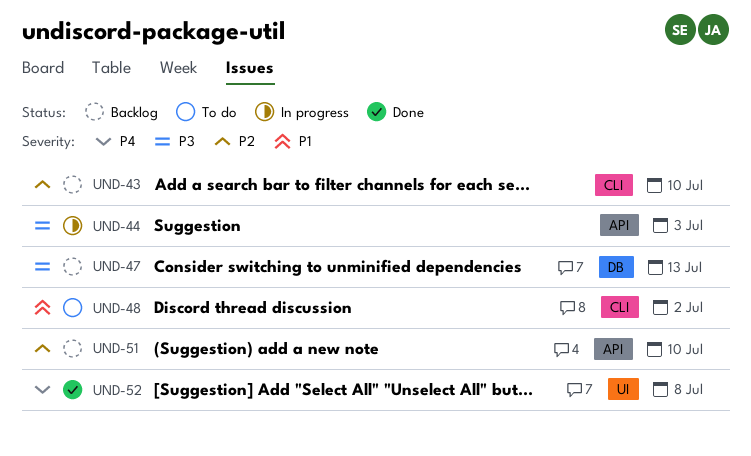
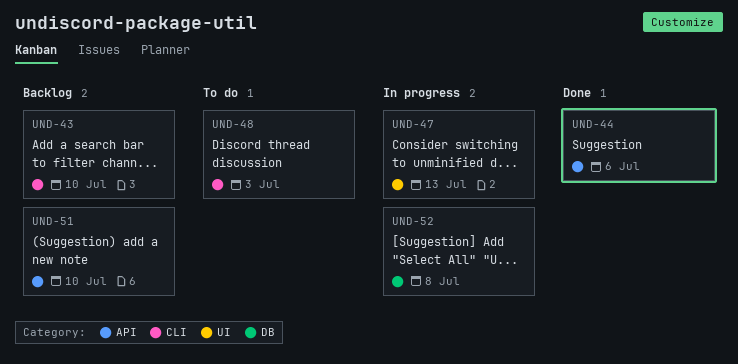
UND-44, status: In progress -> Done
UND-44, due: Jul 3 -> Jul 6
UND-47, status: Backlog -> In progress
UND-47, label: DB -> UI
UND-48, due: Jul 2 -> Jul 3
UND-52, status: Done -> In progress
UND-52, label: UI -> DB

